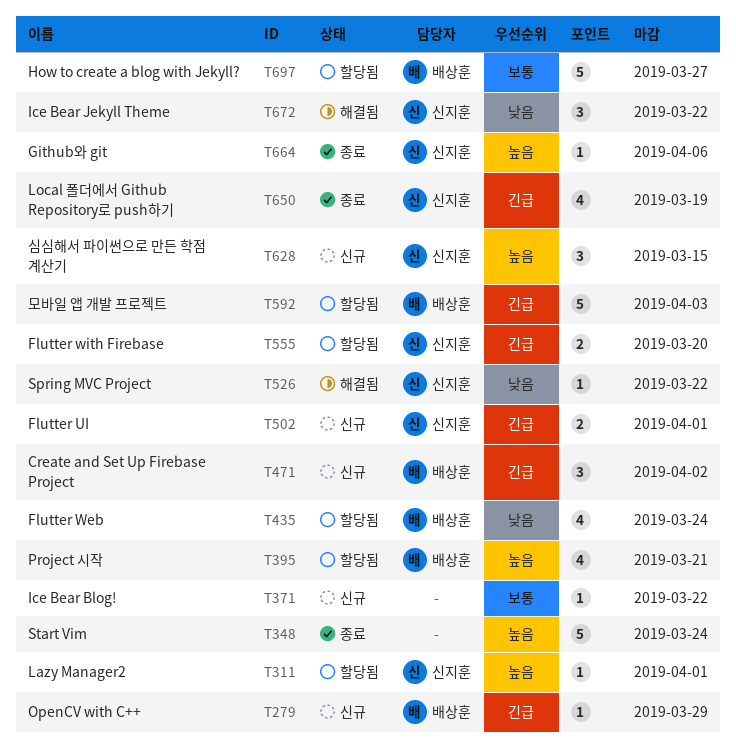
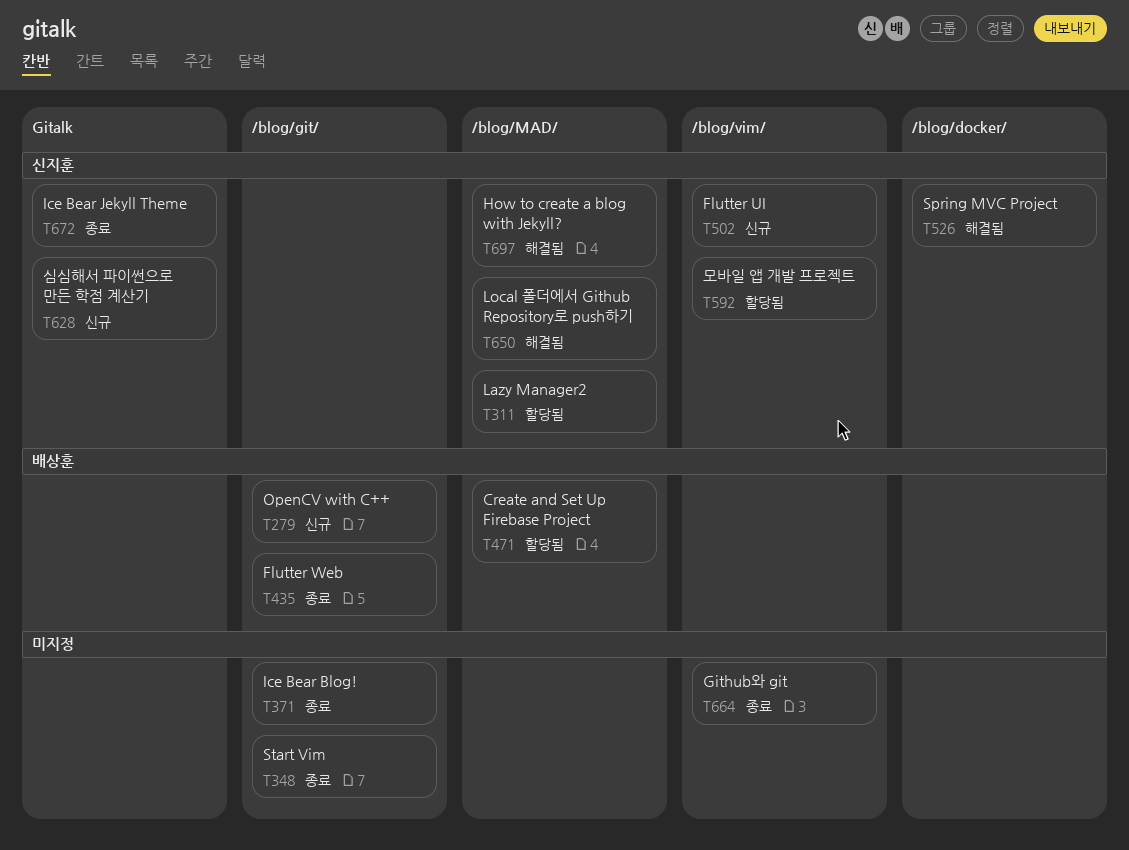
T371, status: 신규 -> 종료
T395: present -> none
T435, status: 할당됨 -> 종료
T471, status: 신규 -> 할당됨
T555: present -> none
T592, owner: 배상훈 -> 신지훈
T650, status: 종료 -> 해결됨
T664, owner: 신지훈 -> none
T672, status: 해결됨 -> 종료
T697, status: 할당됨 -> 해결됨
T697, owner: 배상훈 -> 신지훈

